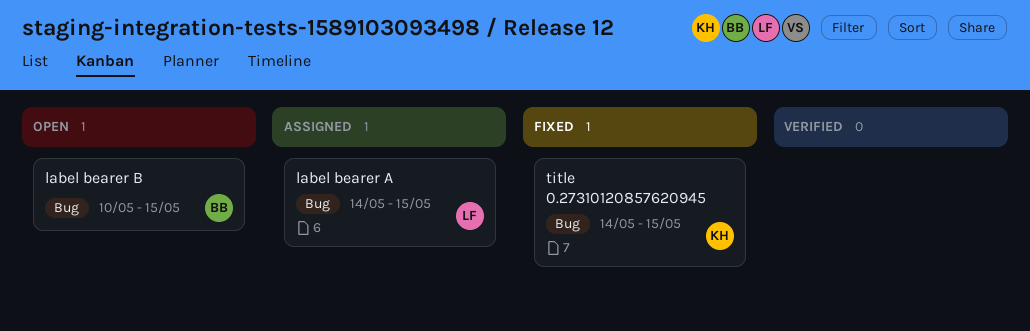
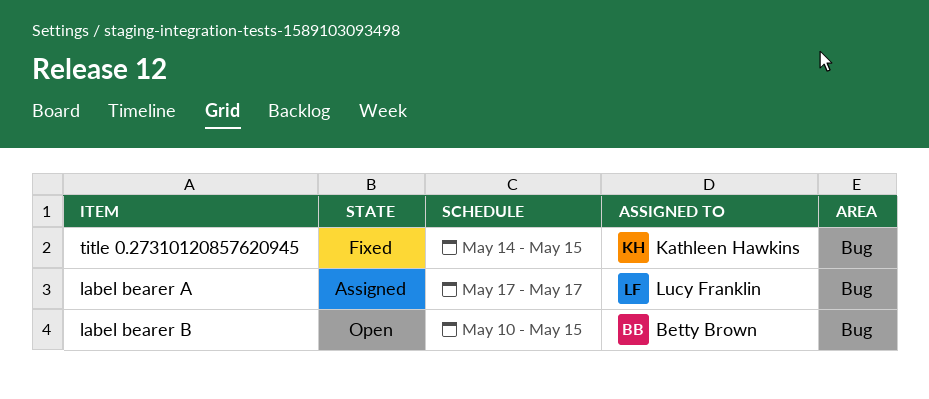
label bearer A, start: May 14 -> May 17
label bearer A, due: May 15 -> May 17

